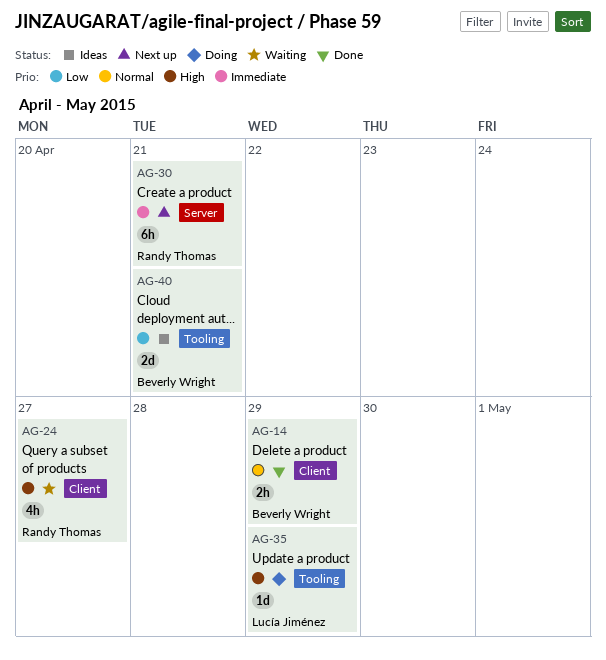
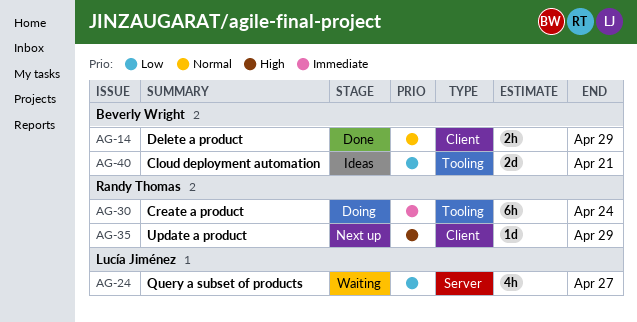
AG-24, owner: Randy Thomas -> Lucía Jiménez
AG-24, priority: High -> Low
AG-24, label: Client -> Server
AG-30, status: Next up -> Doing
AG-30, label: Server -> Tooling
AG-30, due: Apr 21 -> Apr 24
AG-35, status: Doing -> Next up
AG-35, owner: Lucía Jiménez -> Randy Thomas
AG-35, label: Tooling -> Client

